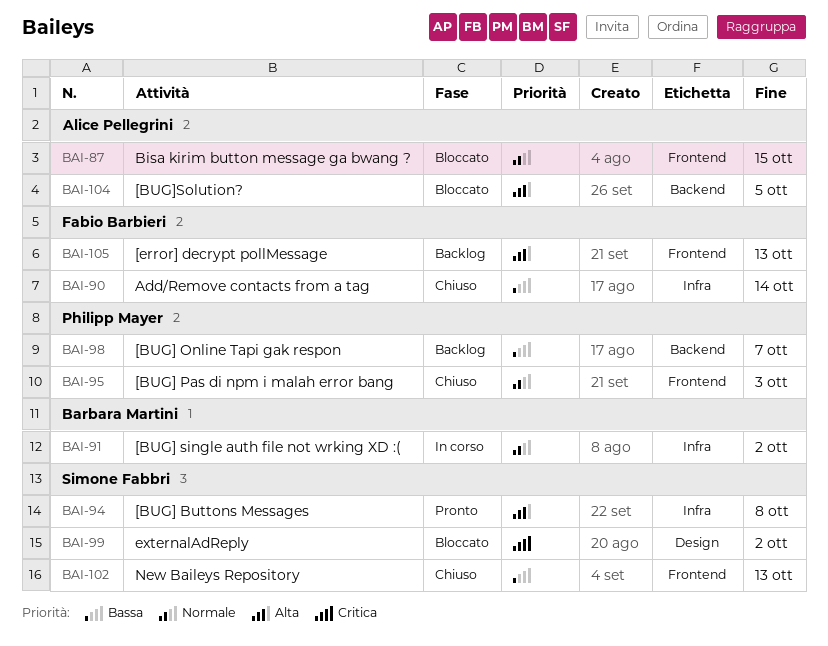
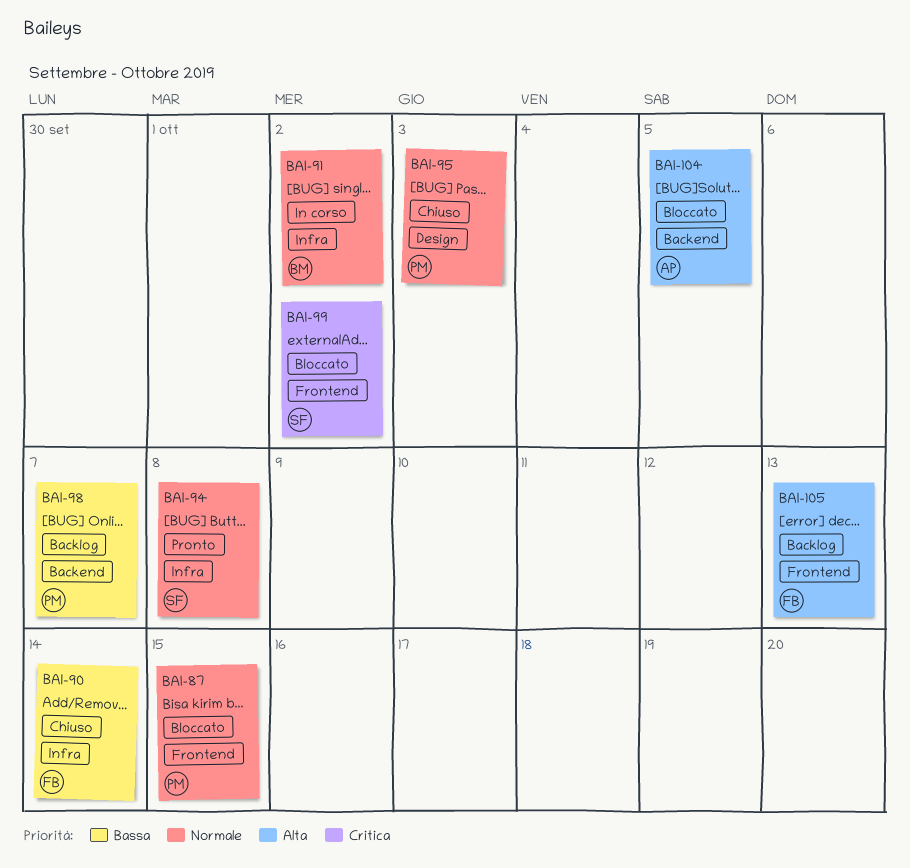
BAI-87, owner: Alice Pellegrini -> Philipp Mayer
BAI-94, priority: Alta -> Normale
BAI-95, label: Frontend -> Design
BAI-99, label: Design -> Frontend
BAI-102: present -> none

